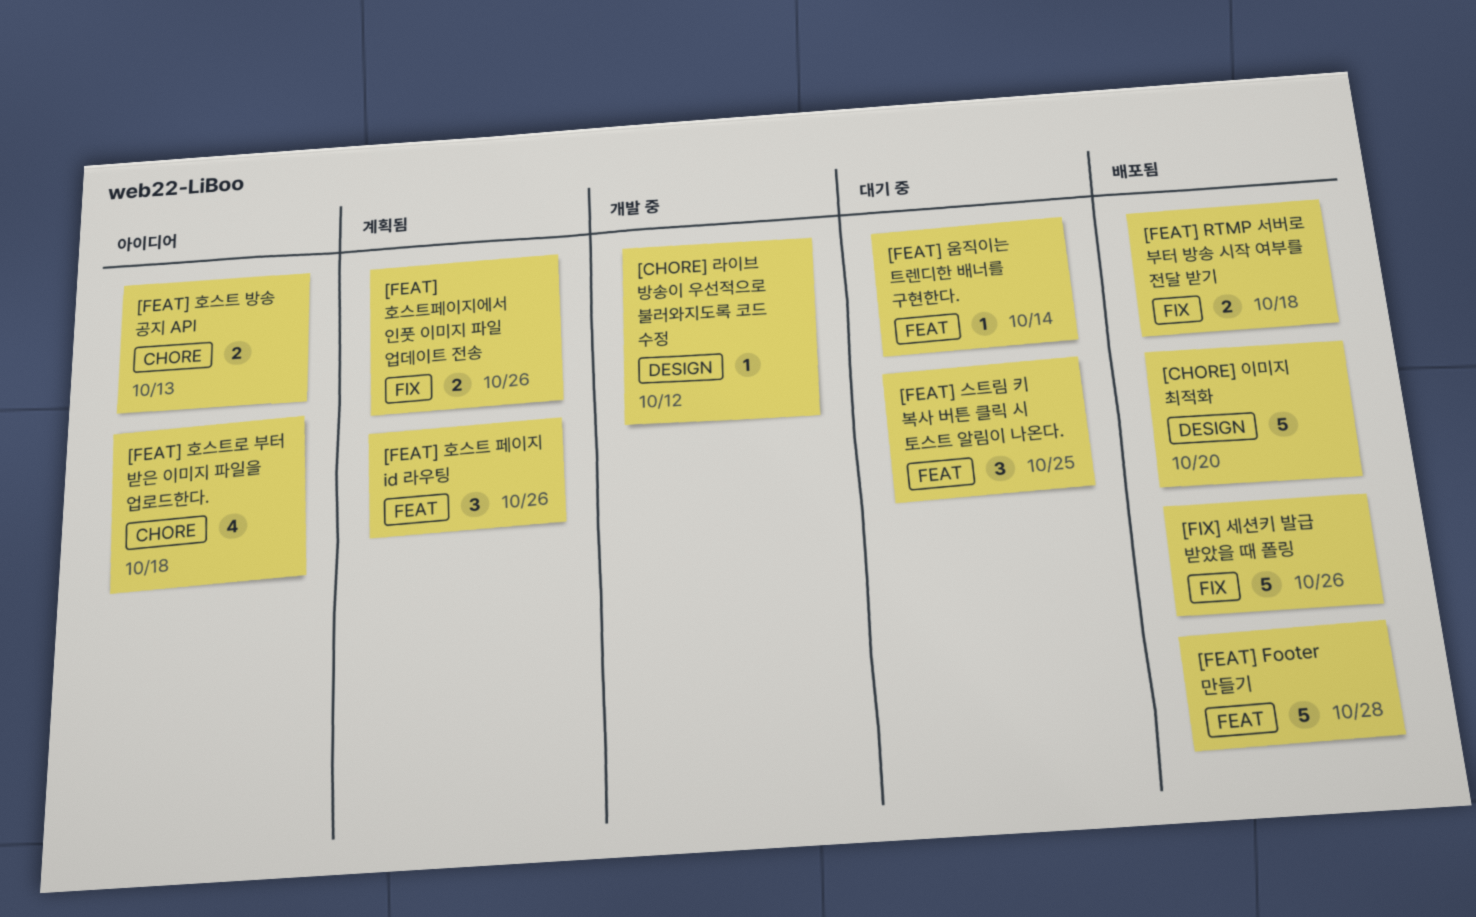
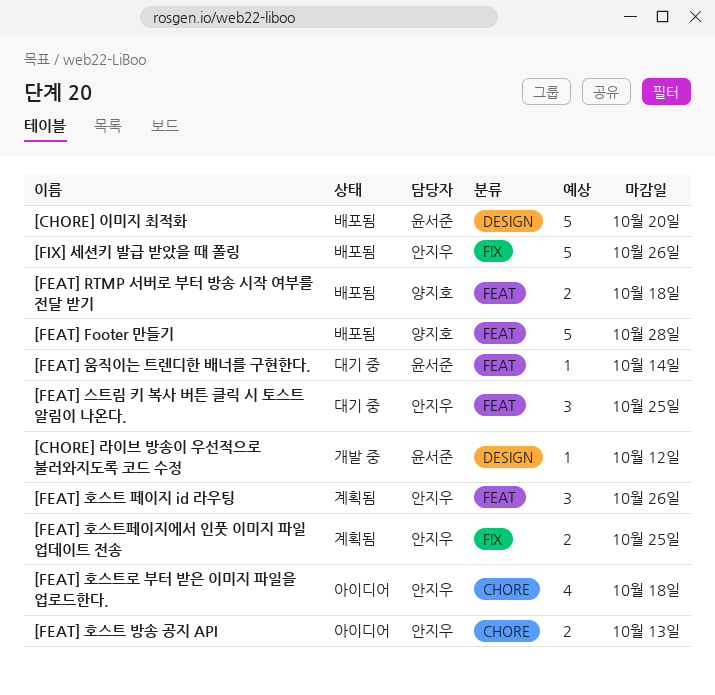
[FEAT] RTMP 서버로 부터 방송 시작 여부를 전달 받기, label: FIX -> FEAT
[FEAT] 호스트페이지에서 인풋 이미지 파일 업데이트 전송, due: Oct 26 -> Oct 25

